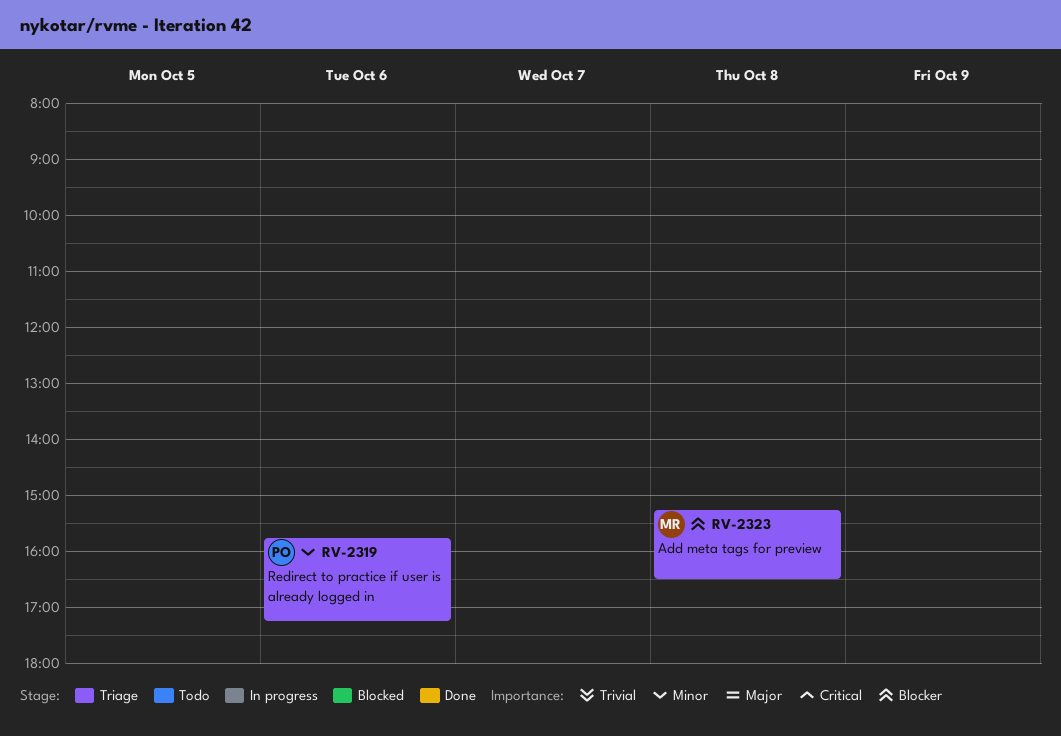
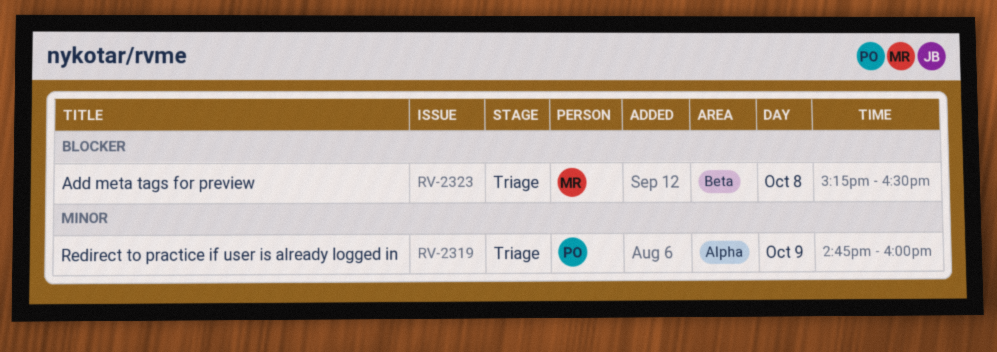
RV-2319, day: Oct 6 -> Oct 9
RV-2319, begins: 15:45 -> 14:45
RV-2319, ends: 17:15 -> 16:00

